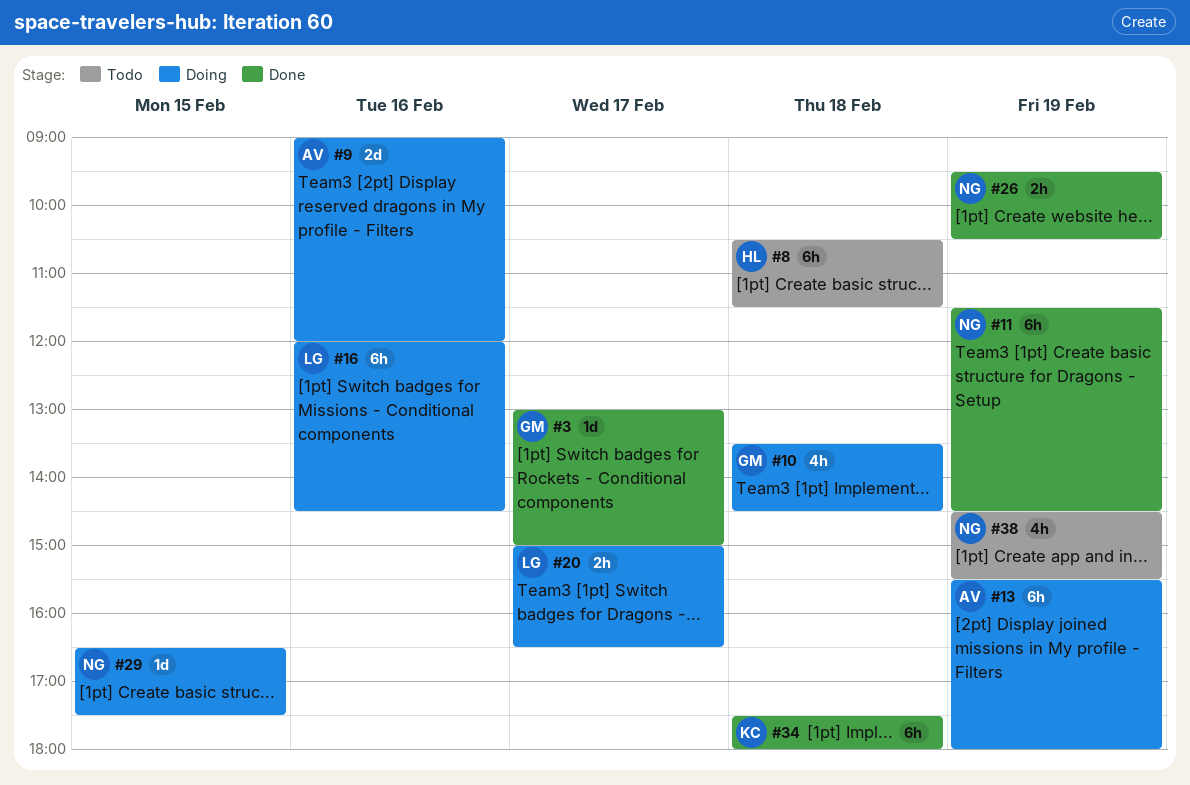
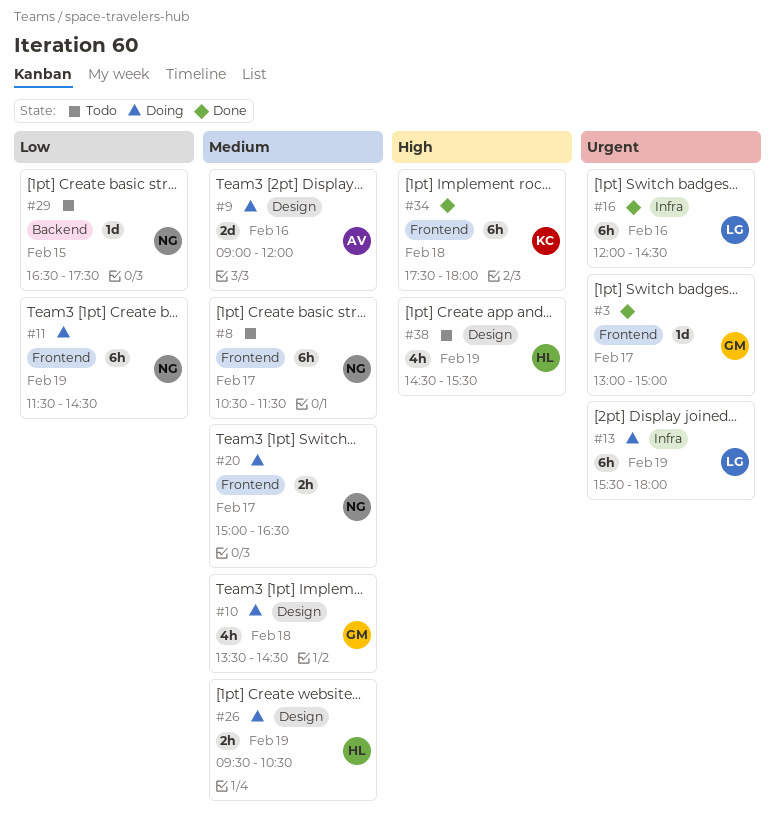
#8, owner: HL -> NG
#8, day: Feb 18 -> Feb 17
#11, status: Done -> Doing
#13, owner: AV -> LG
#16, status: Doing -> Done
#20, owner: LG -> NG
#26, status: Done -> Doing
#26, owner: NG -> HL
#29, status: Doing -> Todo
#38, owner: NG -> HL

